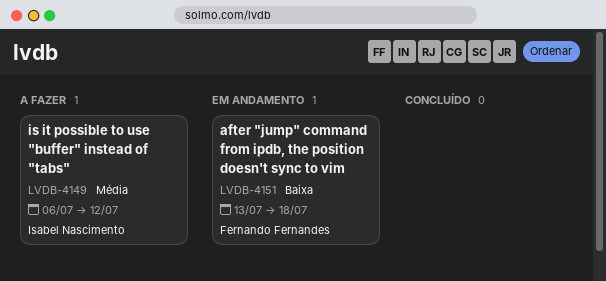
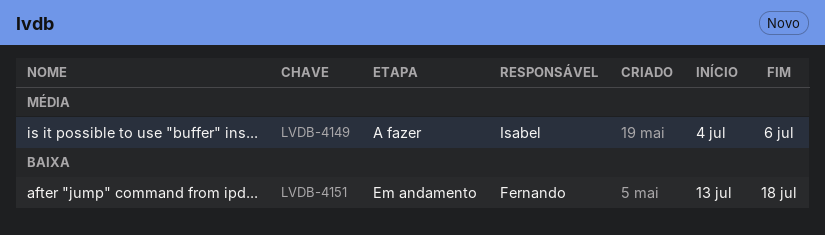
LVDB-4149, start: Jul 6 -> Jul 4
LVDB-4149, due: Jul 12 -> Jul 6

